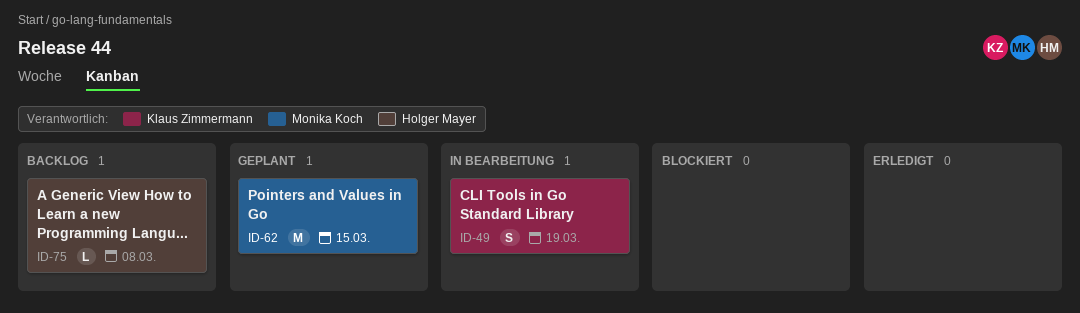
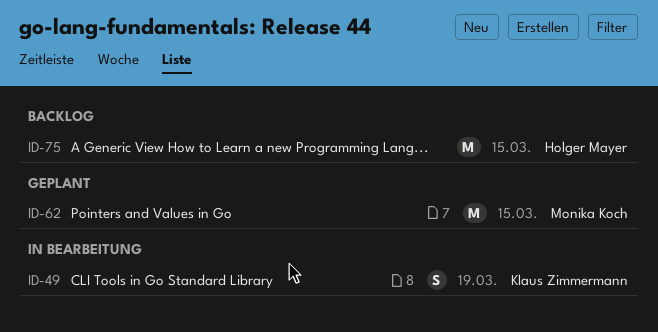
ID-75, estimate: L -> M
ID-75, due: Mar 8 -> Mar 15

